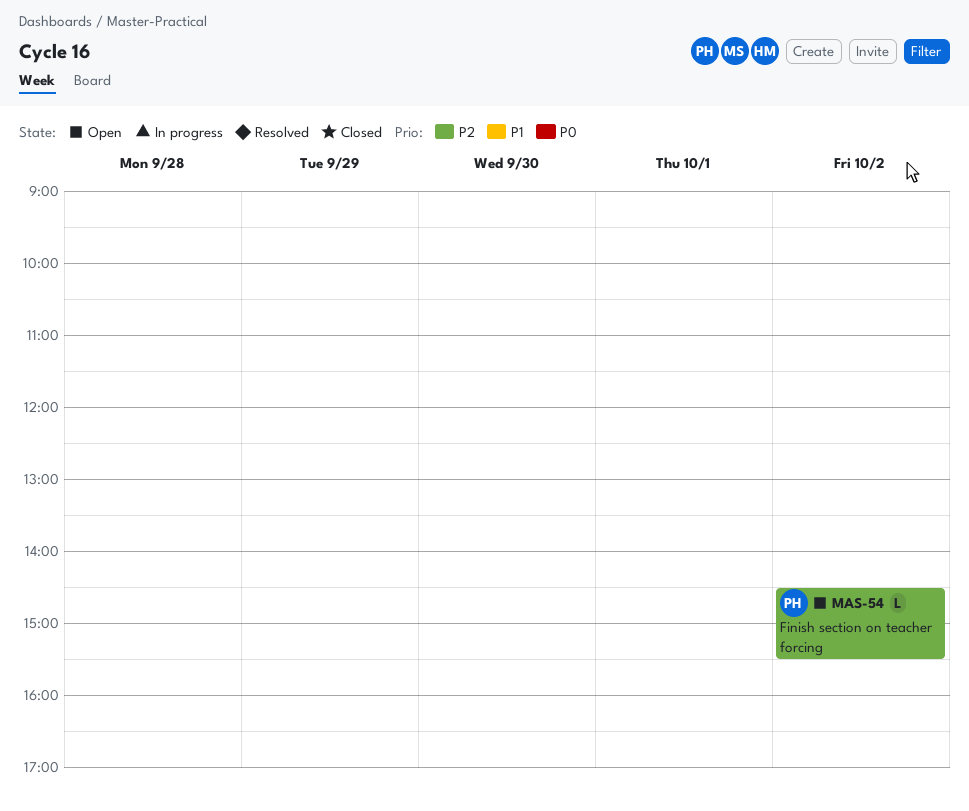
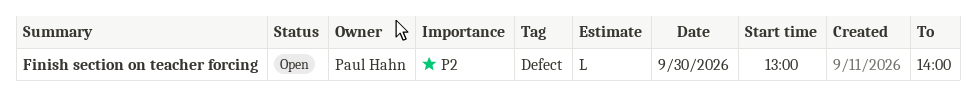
Finish section on teacher forcing, day: Oct 2 -> Sep 30
Finish section on teacher forcing, begins: 14:30 -> 13:00
Finish section on teacher forcing, ends: 15:30 -> 14:00

